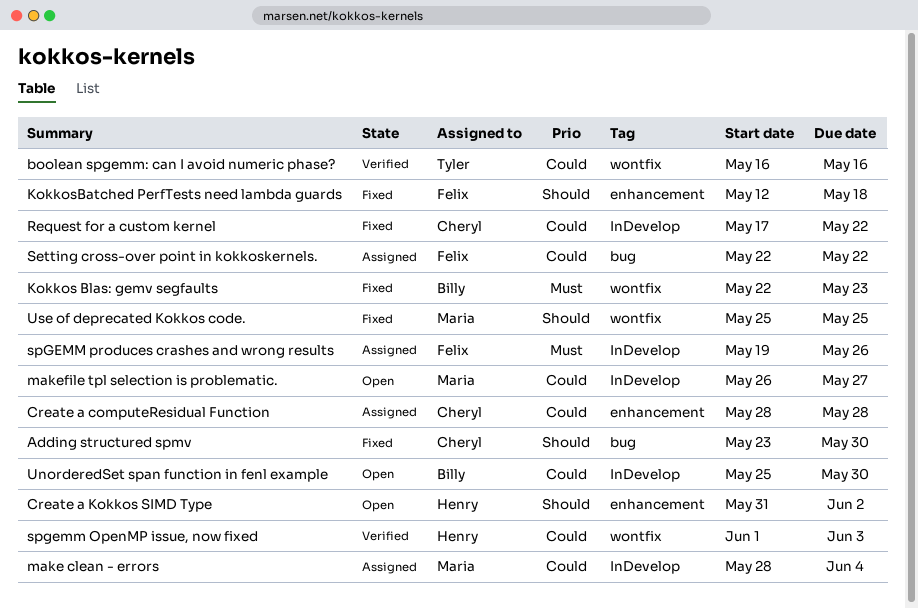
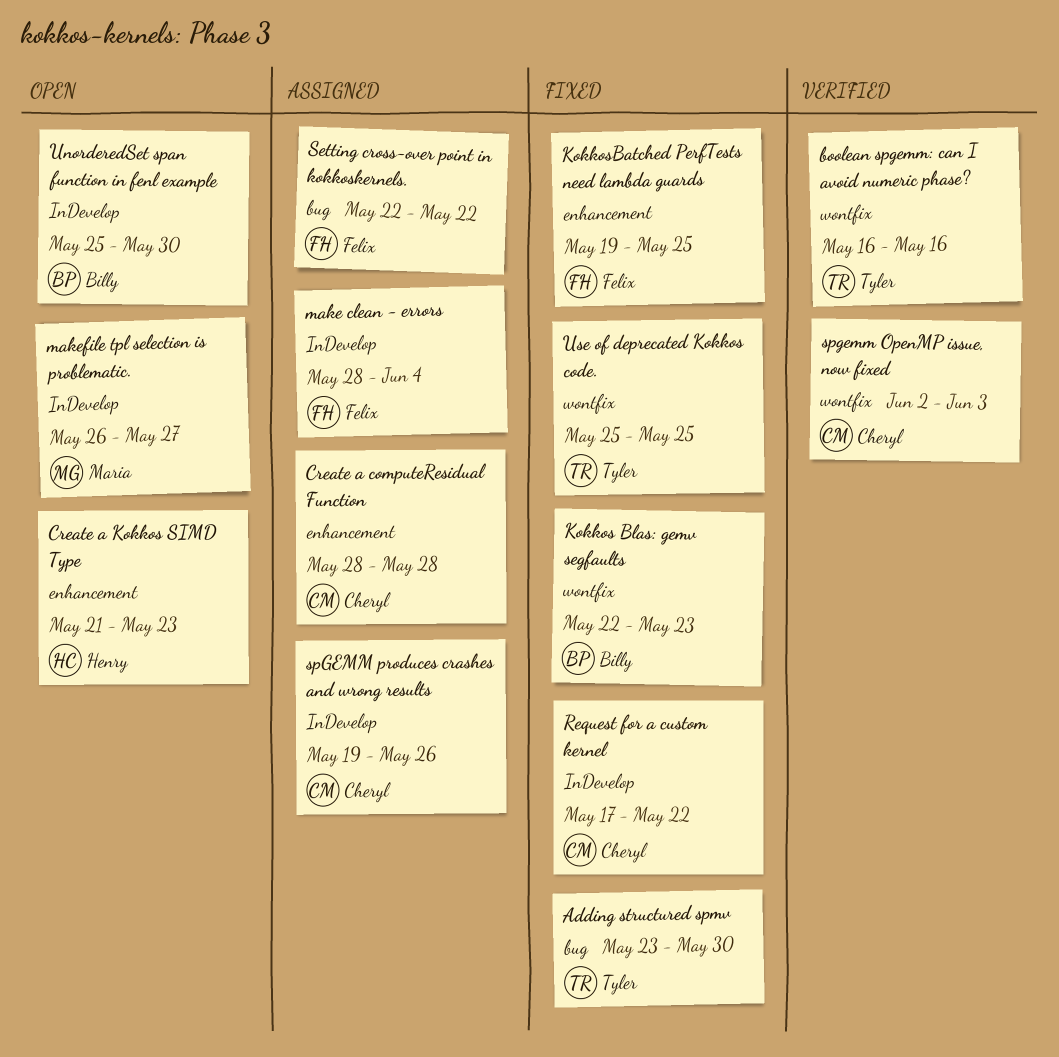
Adding structured spmv, owner: Cheryl -> Tyler
Create a Kokkos SIMD Type, start: May 31 -> May 21
Create a Kokkos SIMD Type, due: Jun 2 -> May 23
KokkosBatched PerfTests need lambda guards, start: May 12 -> May 19
KokkosBatched PerfTests need lambda guards, due: May 18 -> May 25
make clean - errors, owner: Maria -> Felix
spgemm OpenMP issue, now fixed, owner: Henry -> Cheryl
spgemm OpenMP issue, now fixed, start: Jun 1 -> Jun 2
spGEMM produces crashes and wrong results, owner: Felix -> Cheryl
Use of deprecated Kokkos code., owner: Maria -> Tyler

